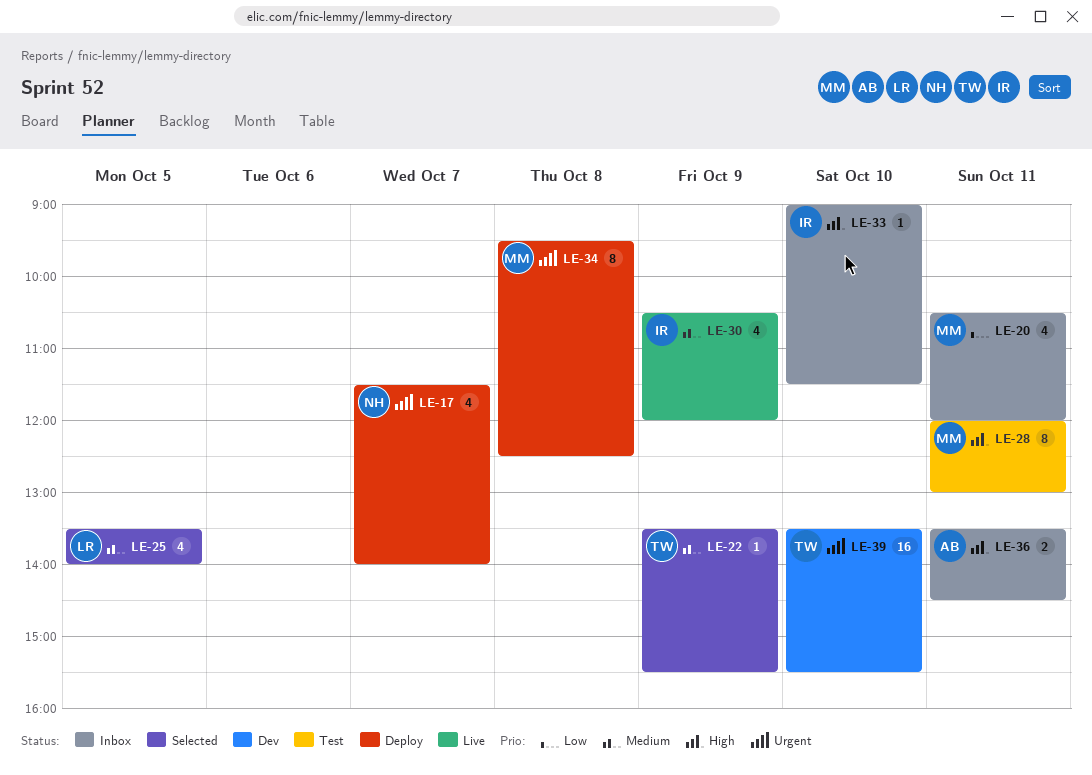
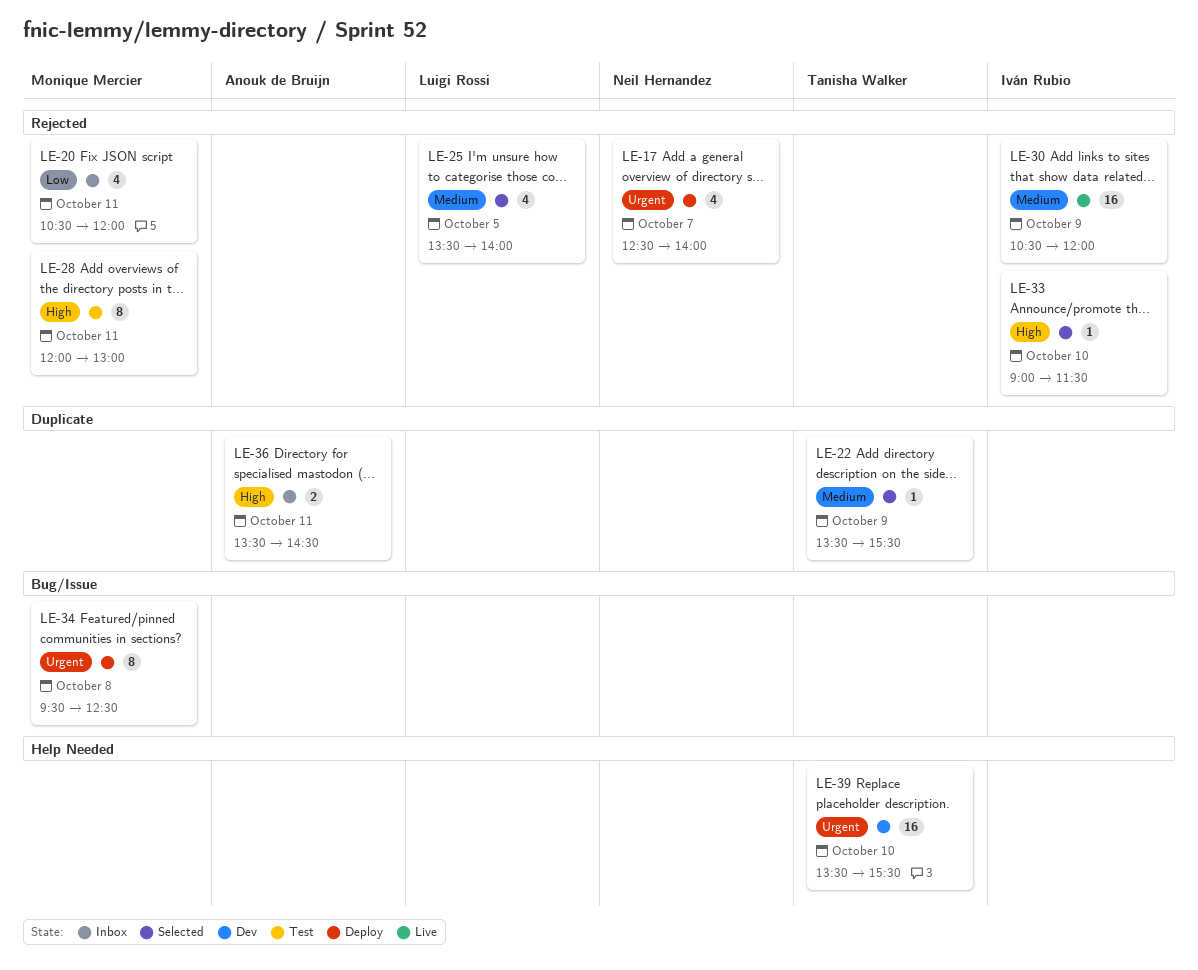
LE-17, begins: 11:30 -> 12:30
LE-30, estimate: 4 -> 16
LE-33, status: Inbox -> Selected

